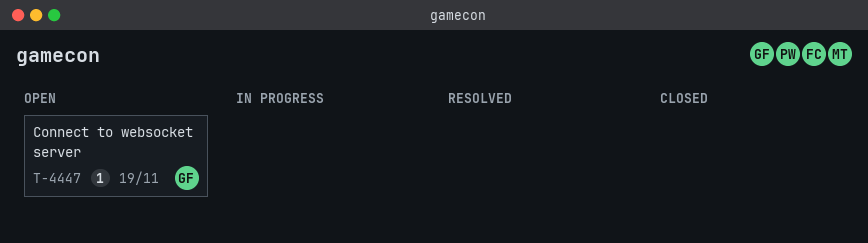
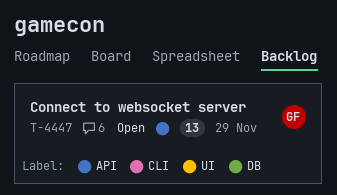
T-4447, estimate: 1 -> 13
T-4447, due: Nov 19 -> Nov 29

